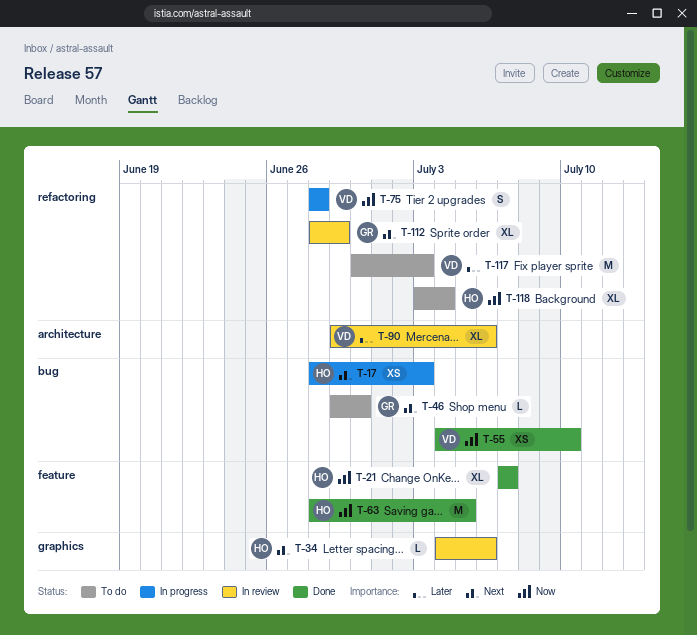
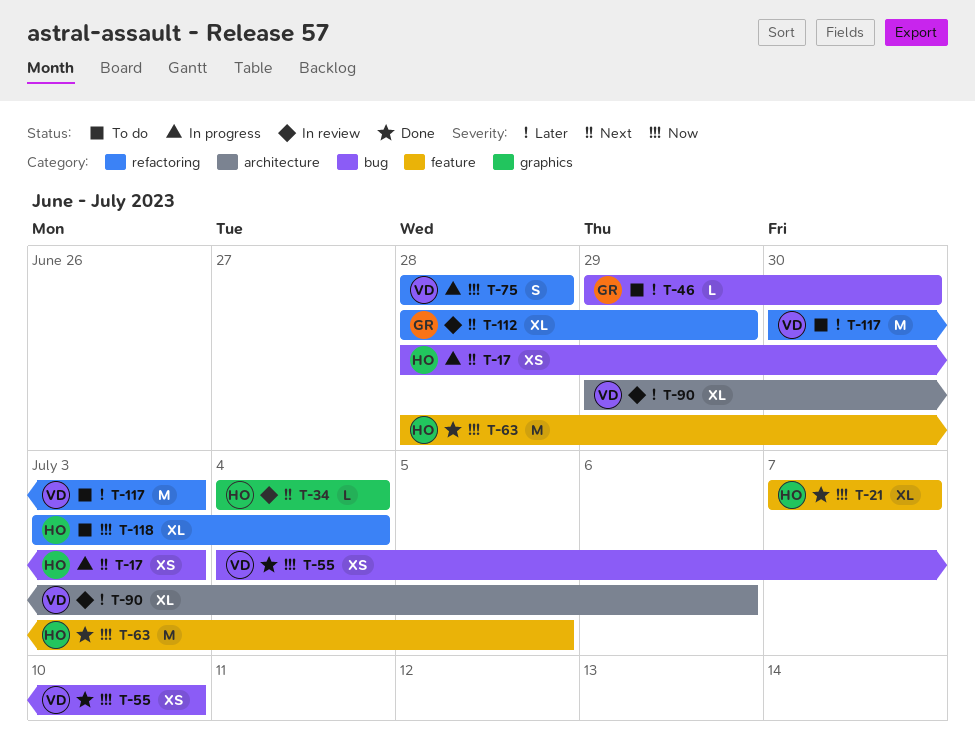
T-34, due: Jul 6 -> Jul 4
T-46, priority: Next -> Later

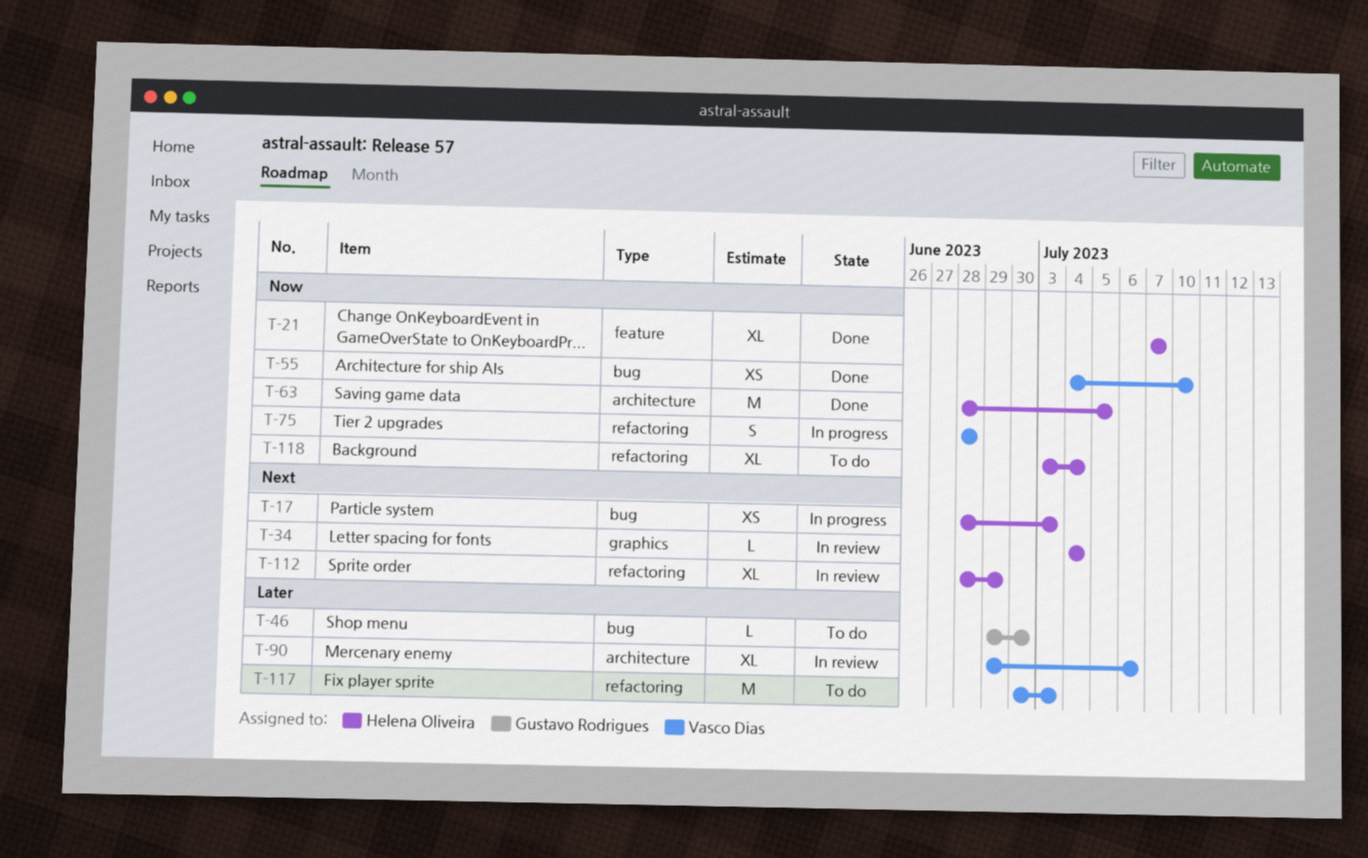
T-63, label: feature -> architecture
T-112, owner: Gustavo Rodrigues -> Helena Oliveira

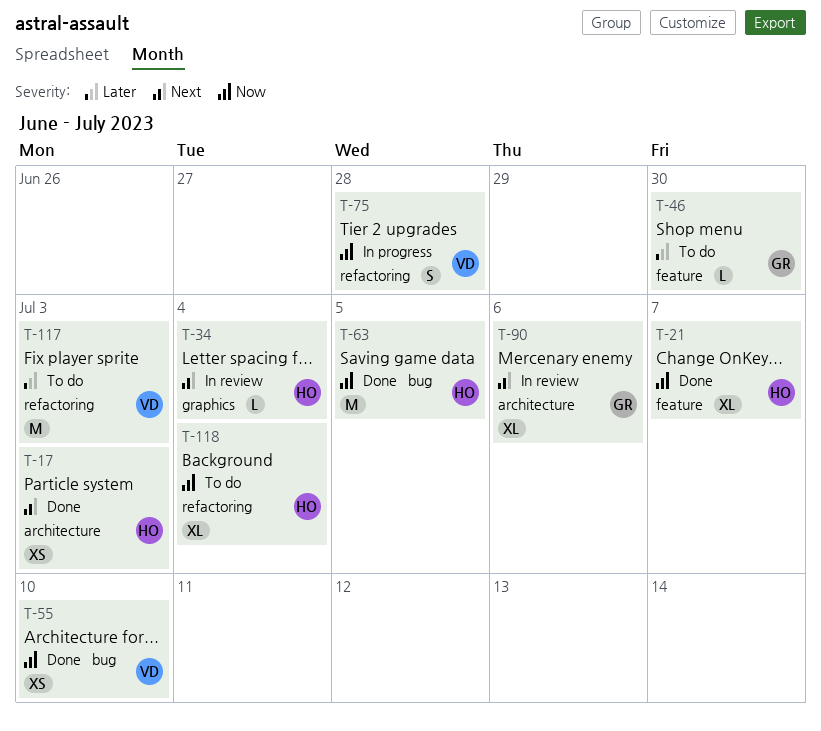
T-17, status: In progress -> Done
T-17, label: bug -> architecture
T-46, label: bug -> feature
T-63, label: architecture -> bug
T-90, owner: Vasco Dias -> Gustavo Rodrigues
T-90, priority: Later -> Next
T-112: present -> none

